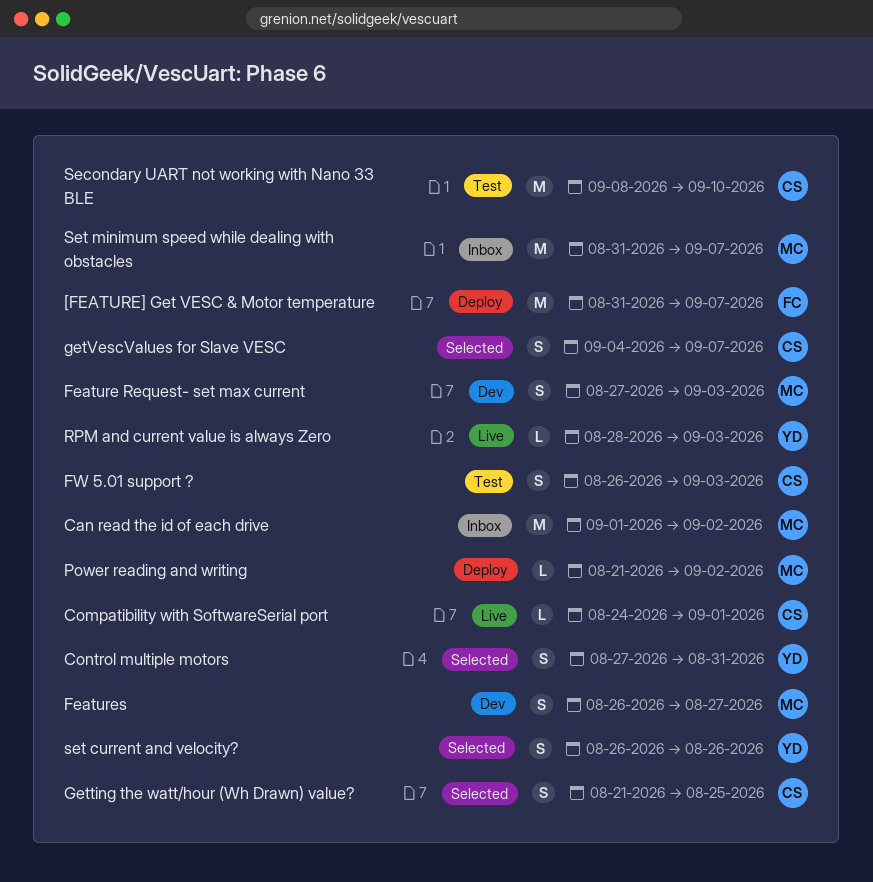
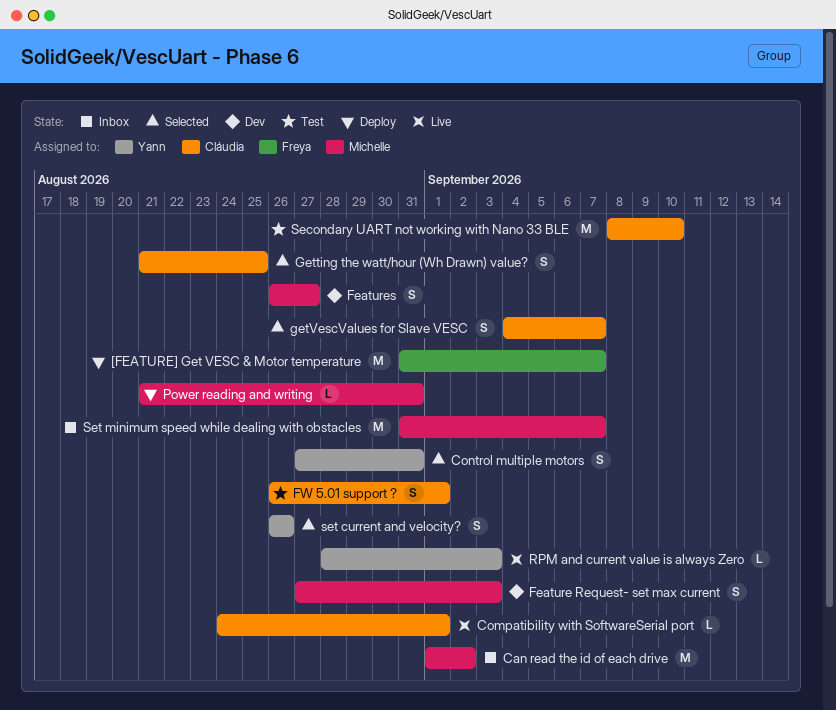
FW 5.01 support ?, due: Sep 3 -> Sep 1
Power reading and writing, due: Sep 2 -> Aug 31

